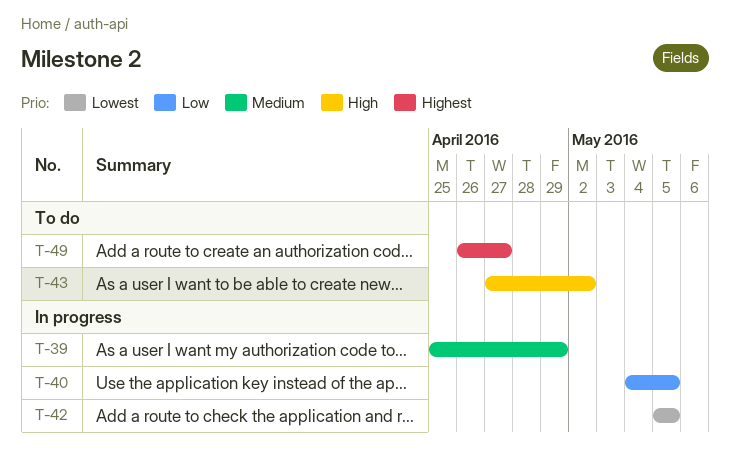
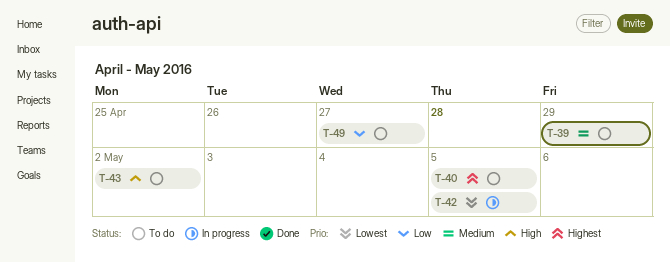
T-39, status: In progress -> To do
T-40, status: In progress -> To do
T-40, priority: Low -> Highest
T-49, priority: Highest -> Low

